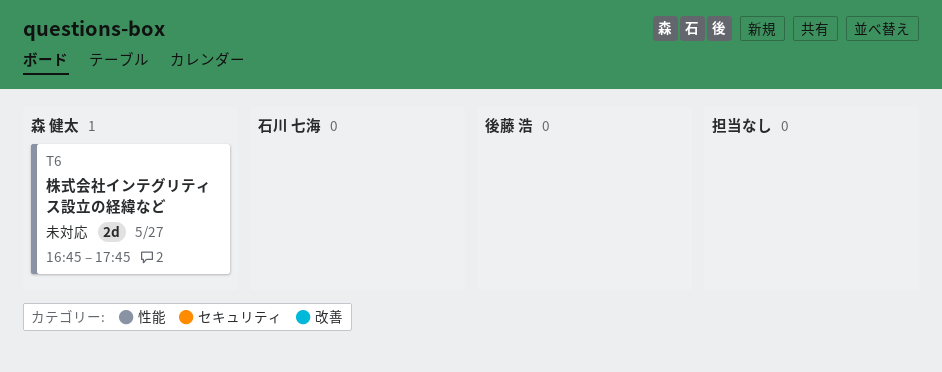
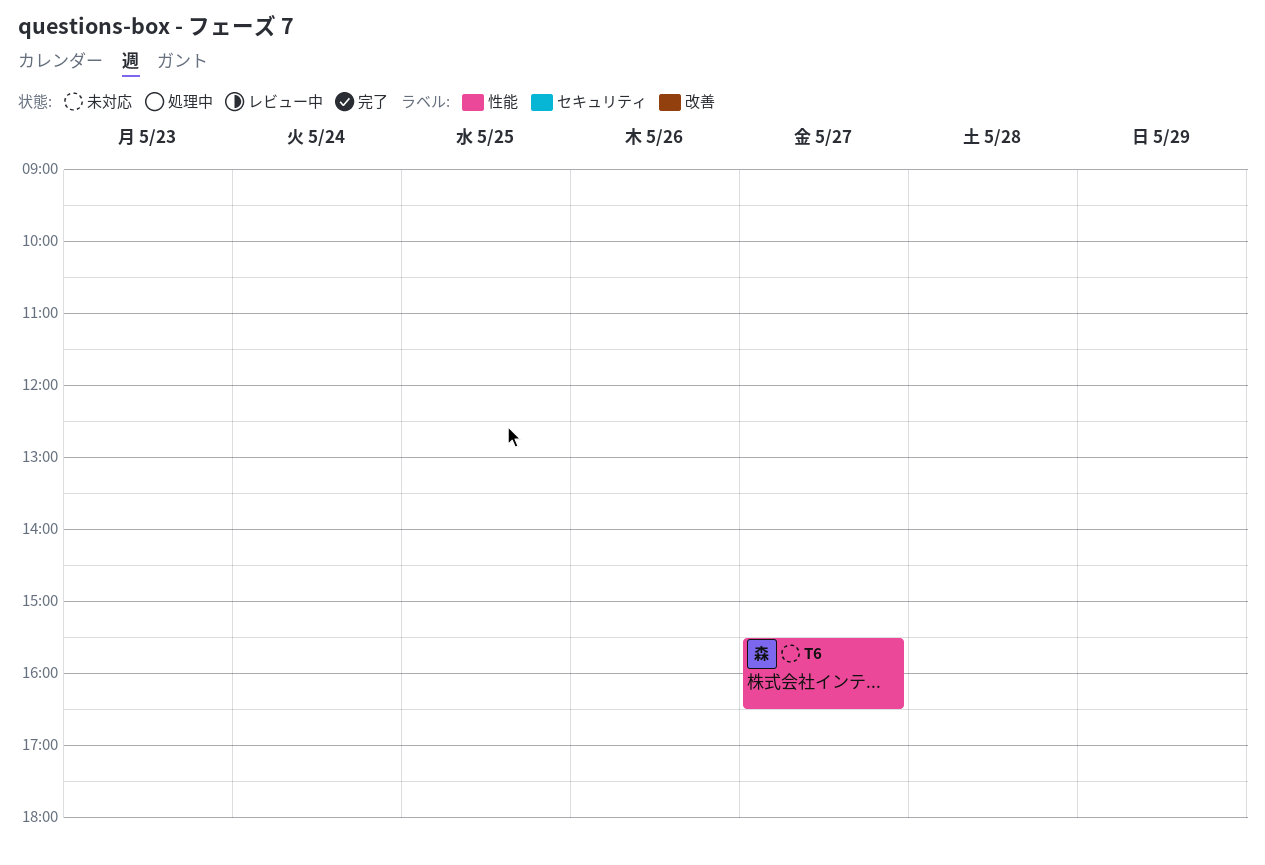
T6, begins: 16:45 -> 15:30
T6, ends: 17:45 -> 16:30

